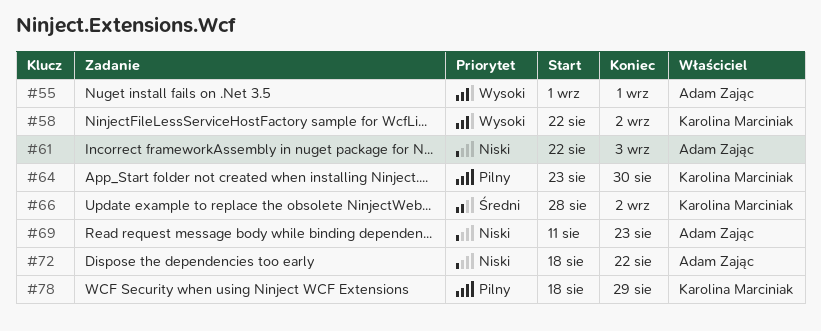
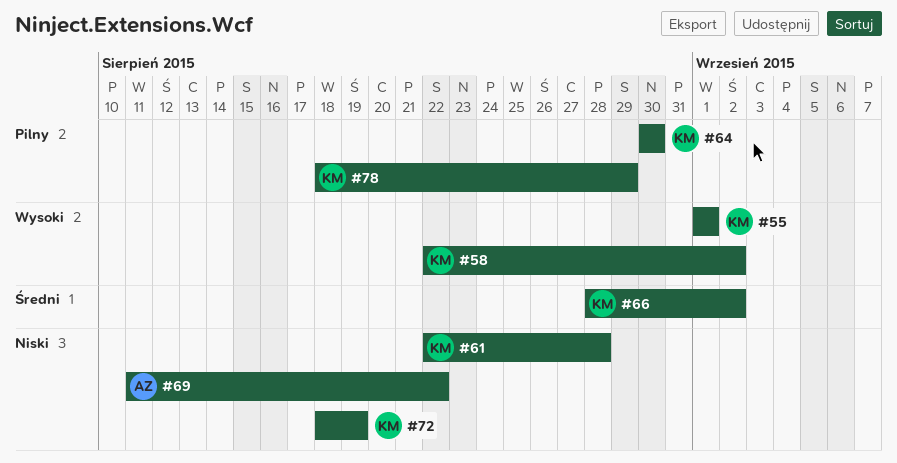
#55, owner: Adam Zając -> Karolina Marciniak
#61, owner: Adam Zając -> Karolina Marciniak
#61, due: Sep 3 -> Aug 28
#64, start: Aug 23 -> Aug 30
#69, due: Aug 23 -> Aug 22
#72, owner: Adam Zając -> Karolina Marciniak
#72, due: Aug 22 -> Aug 19

